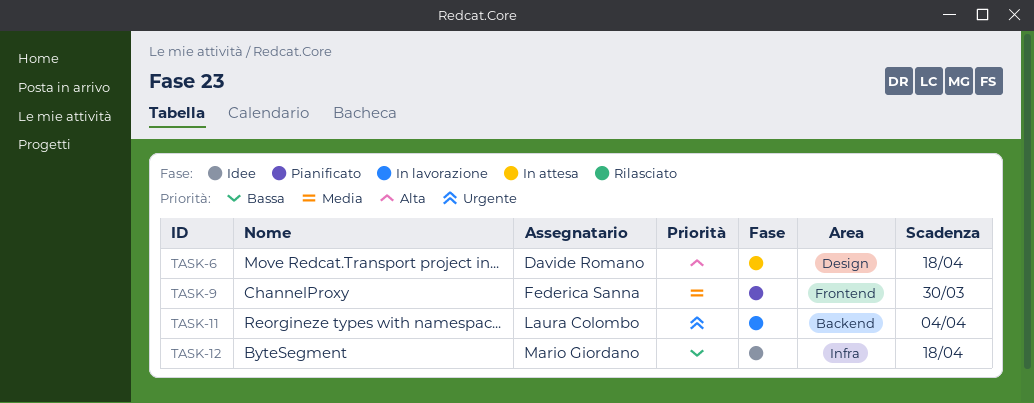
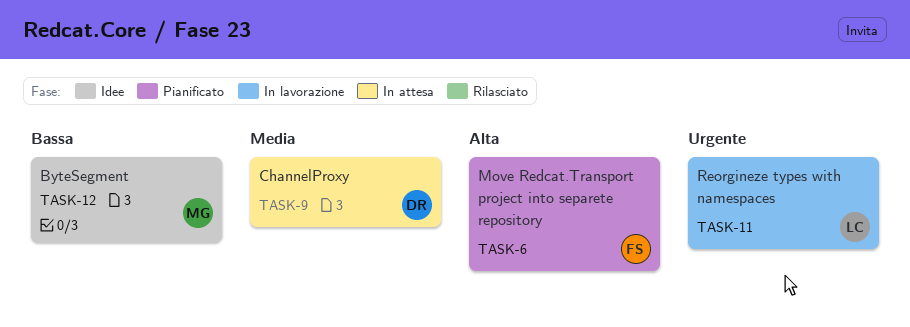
TASK-6, status: In attesa -> Pianificato
TASK-6, owner: Davide Romano -> Federica Sanna
TASK-9, status: Pianificato -> In attesa
TASK-9, owner: Federica Sanna -> Davide Romano

